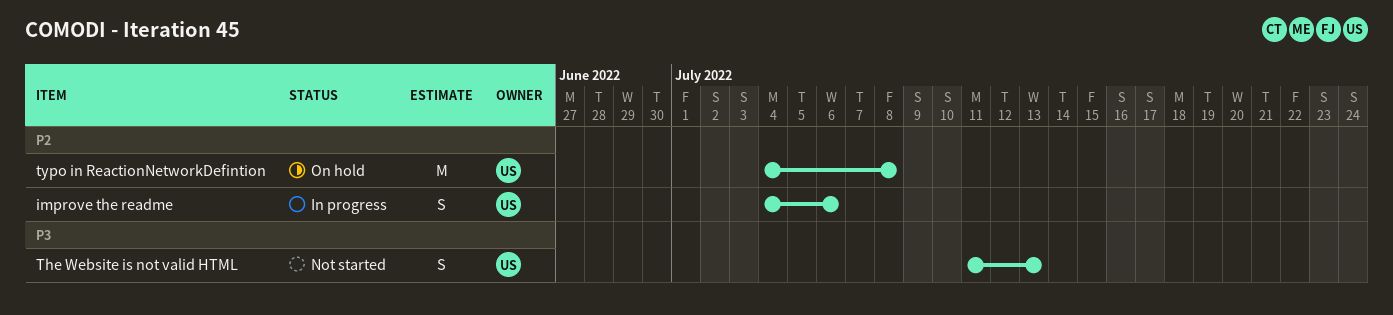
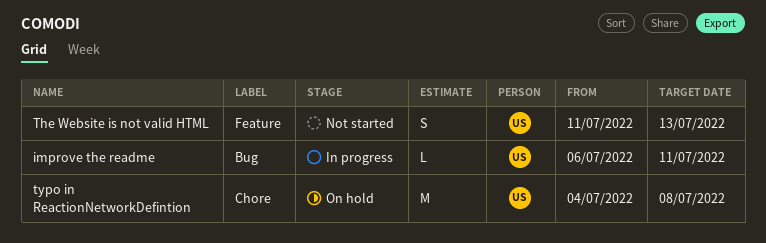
improve the readme, estimate: S -> L
improve the readme, start: Jul 4 -> Jul 6
improve the readme, due: Jul 6 -> Jul 11

